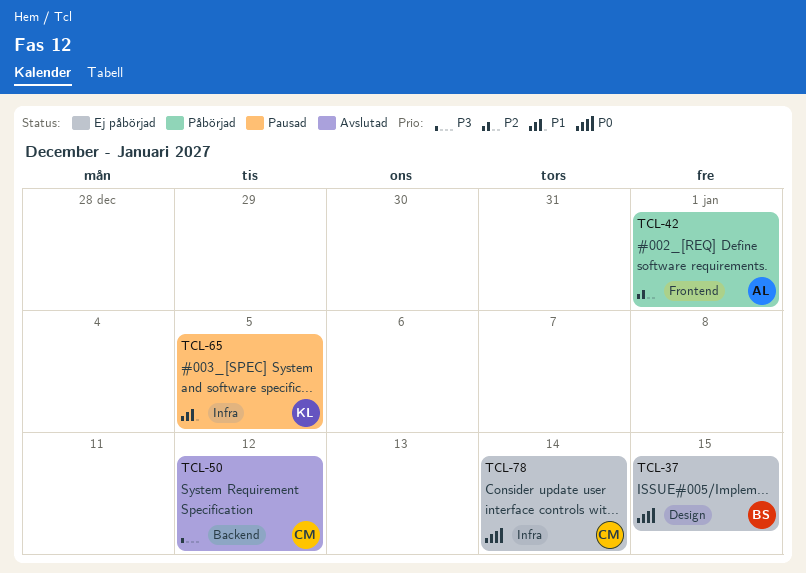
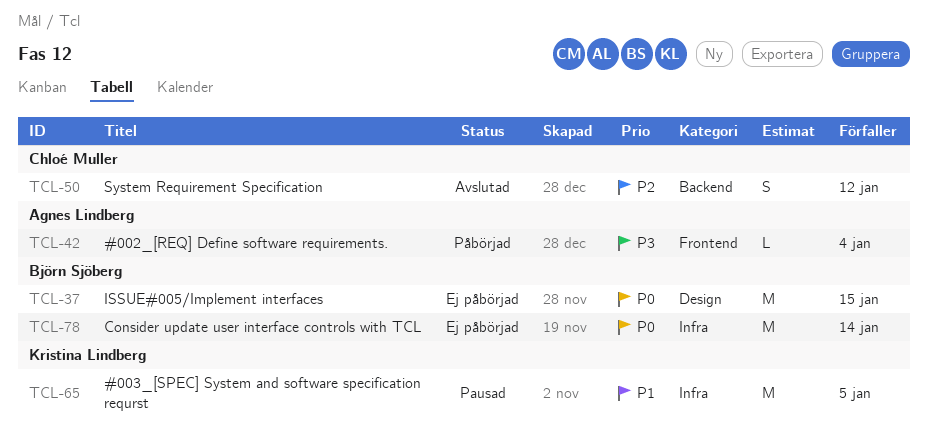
TCL-42, priority: P2 -> P3
TCL-42, due: Jan 1 -> Jan 4
TCL-50, priority: P3 -> P2
TCL-78, owner: Chloé Muller -> Björn Sjöberg

